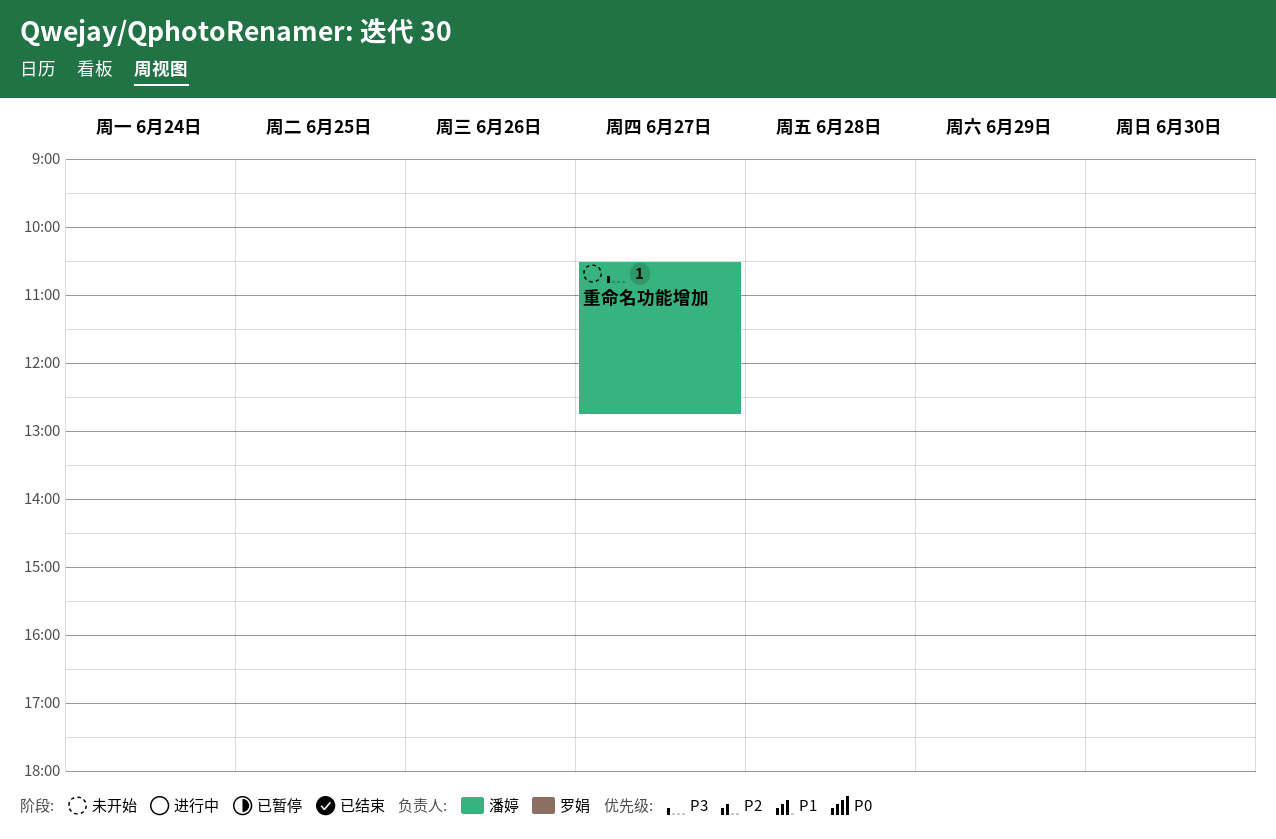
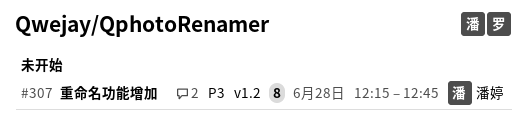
重命名功能增加, estimate: 1 -> 8
重命名功能增加, day: Jun 27 -> Jun 28
重命名功能增加, begins: 10:30 -> 12:15

